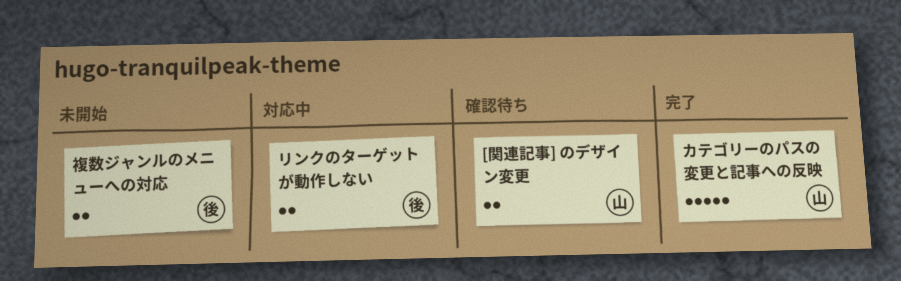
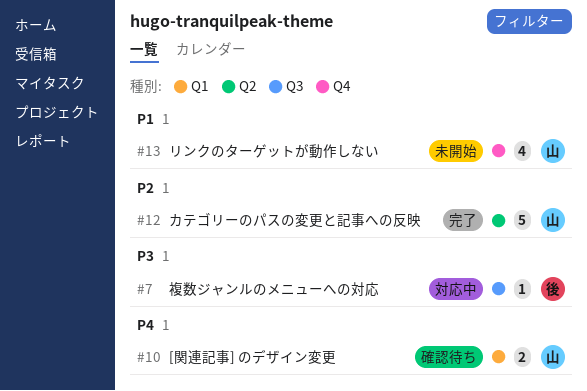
リンクのターゲットが動作しない, status: 対応中 -> 未開始
リンクのターゲットが動作しない, owner: 後 -> 山
リンクのターゲットが動作しない, estimate: 2 -> 4
複数ジャンルのメニューへの対応, status: 未開始 -> 対応中
複数ジャンルのメニューへの対応, estimate: 2 -> 1

